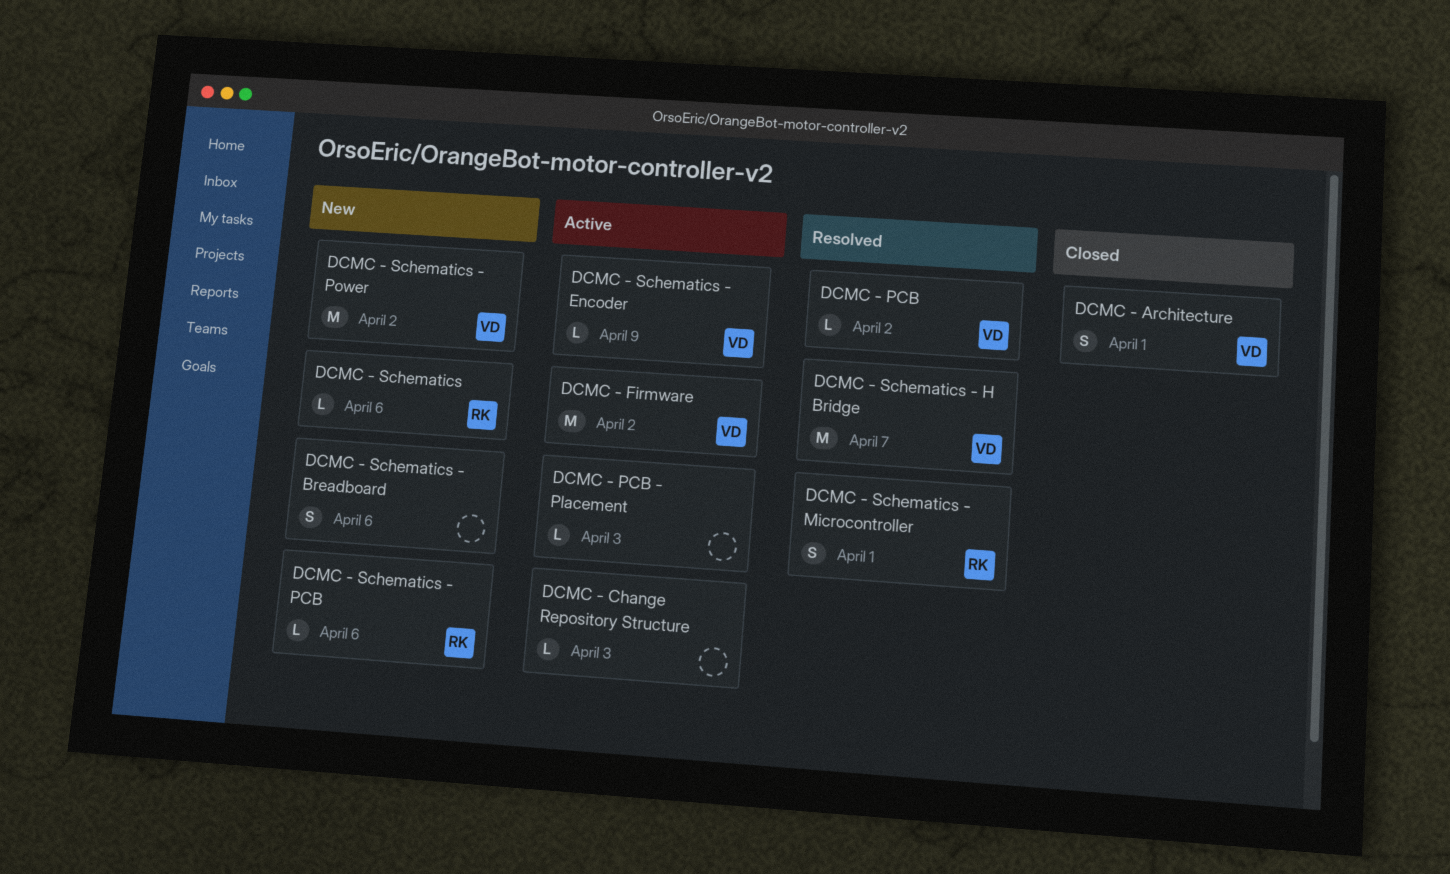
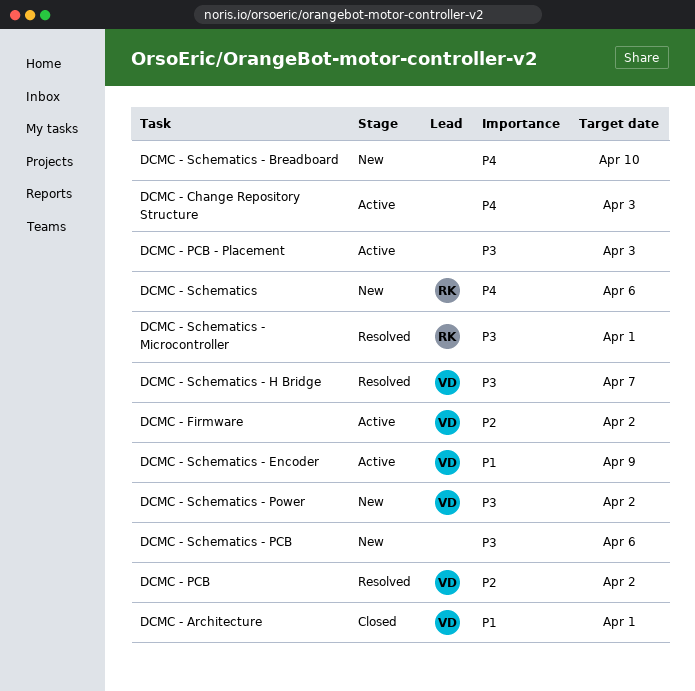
DCMC - Schematics - Breadboard, due: Apr 6 -> Apr 10
DCMC - Schematics - PCB, owner: RK -> none

